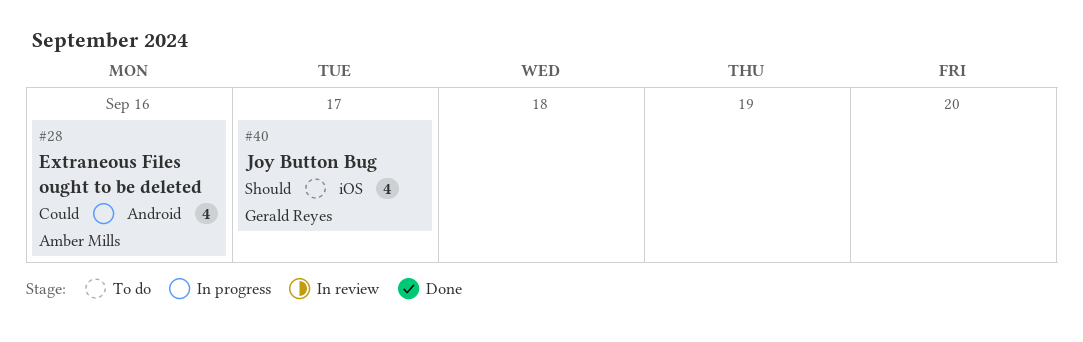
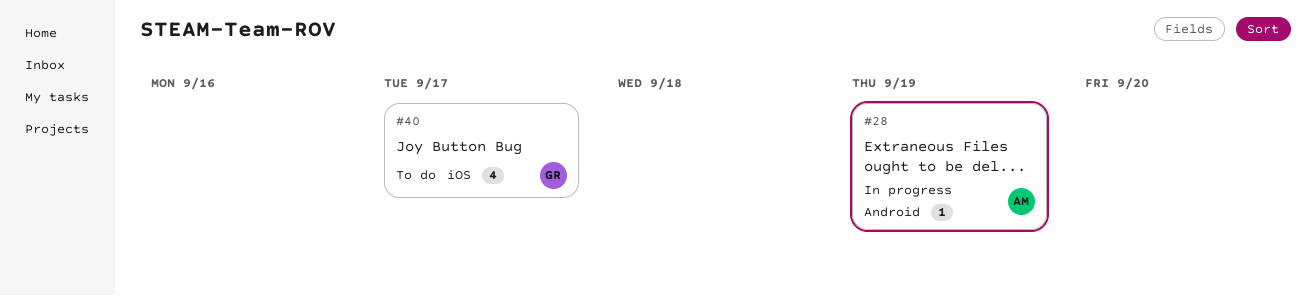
#28, estimate: 4 -> 1
#28, due: Sep 16 -> Sep 19

